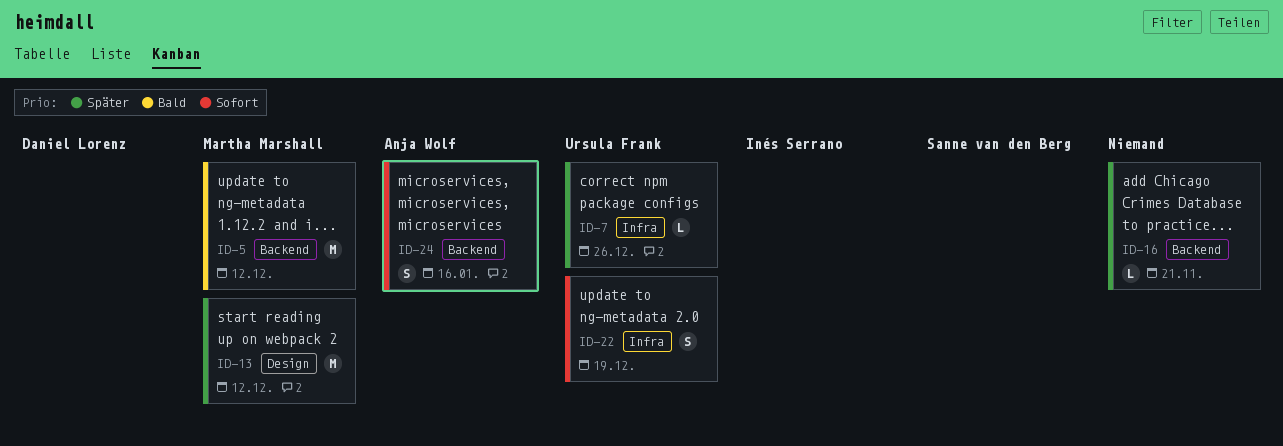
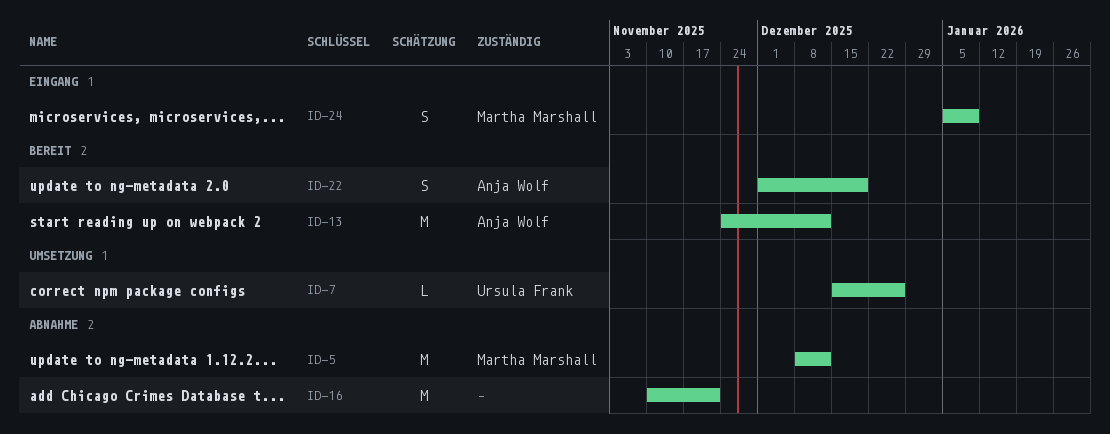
ID-13, owner: Martha Marshall -> Anja Wolf
ID-16, estimate: L -> M
ID-22, owner: Ursula Frank -> Anja Wolf
ID-24, owner: Anja Wolf -> Martha Marshall
ID-24, due: Jan 16 -> Jan 9

